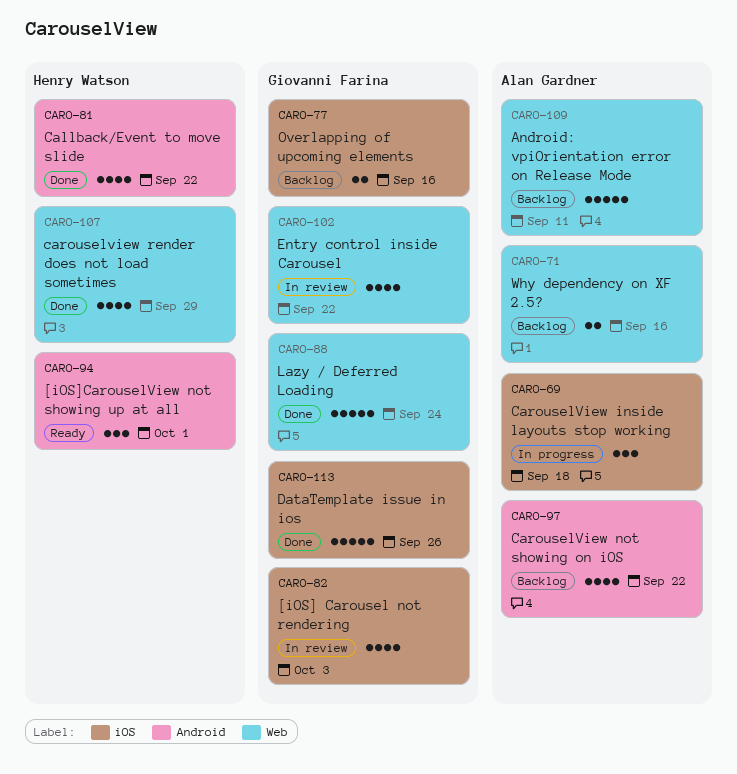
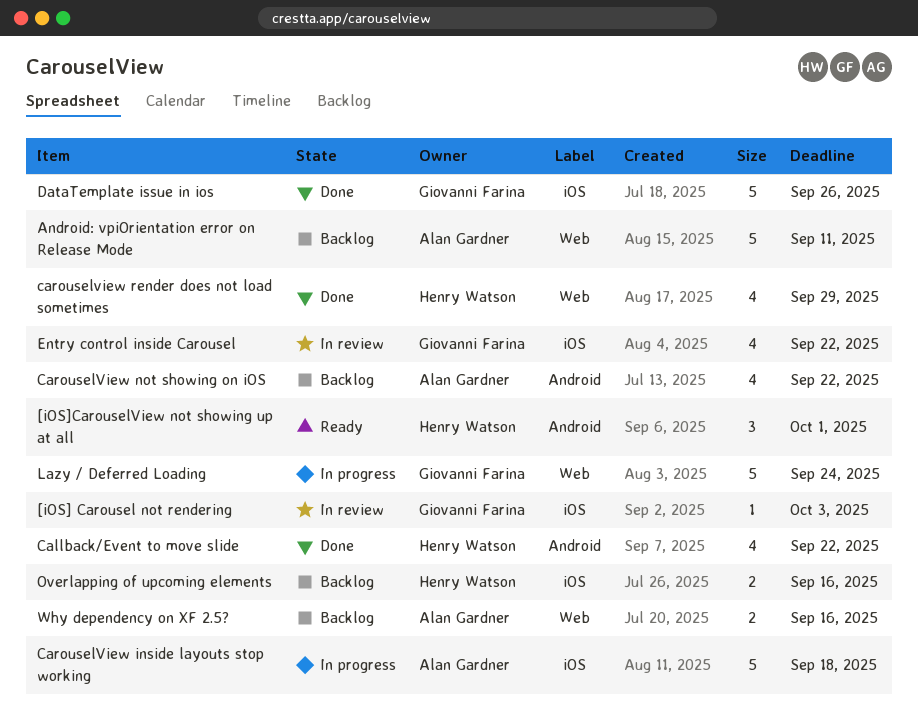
[iOS] Carousel not rendering, estimate: 4 -> 1
CarouselView inside layouts stop working, estimate: 3 -> 5
Entry control inside Carousel, label: Web -> iOS
Lazy / Deferred Loading, status: Done -> In progress
Overlapping of upcoming elements, owner: Giovanni Farina -> Henry Watson

